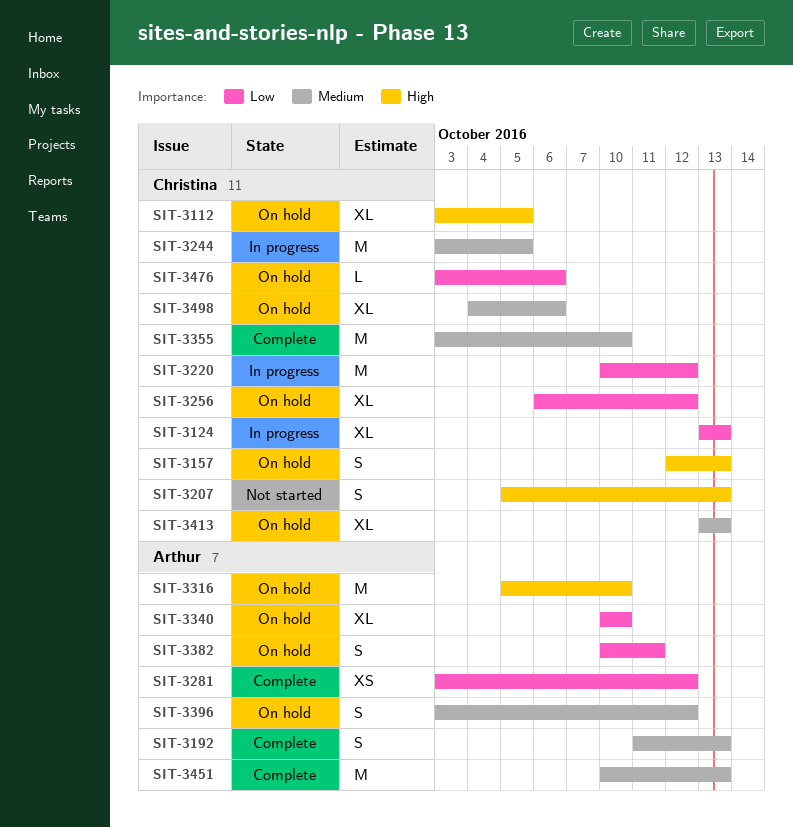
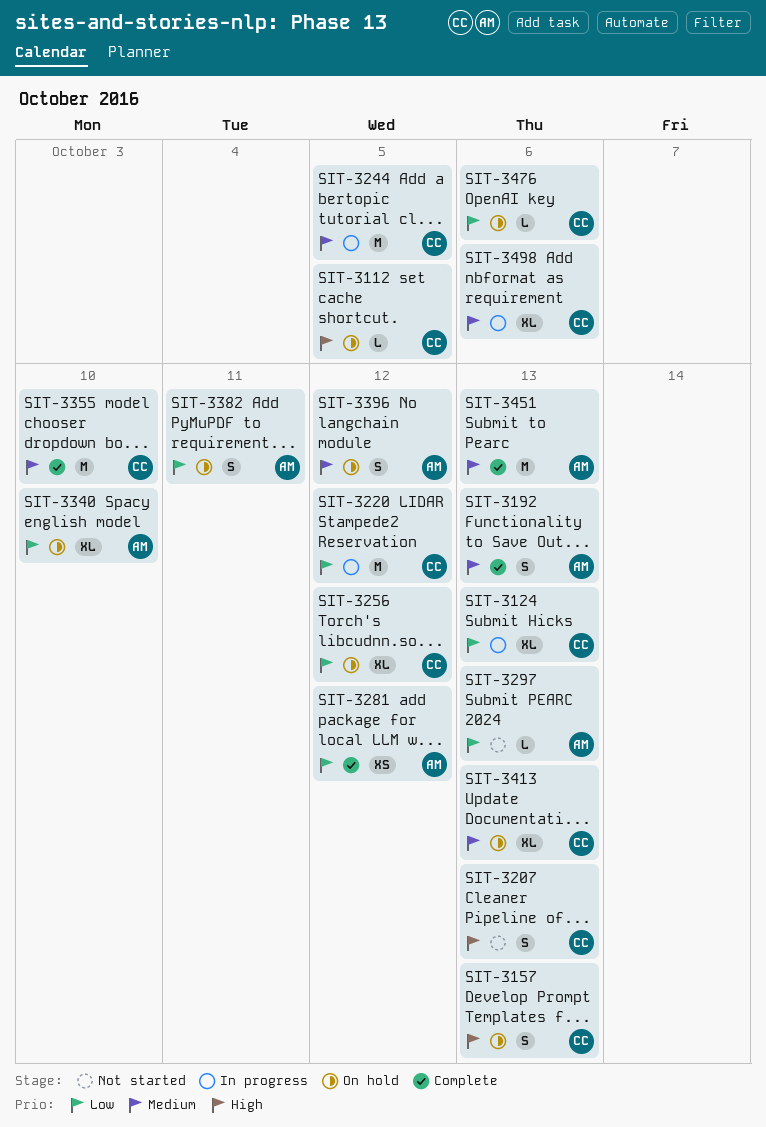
SIT-3112, estimate: XL -> L
SIT-3297: none -> present
SIT-3316: present -> none
SIT-3498, status: On hold -> In progress

